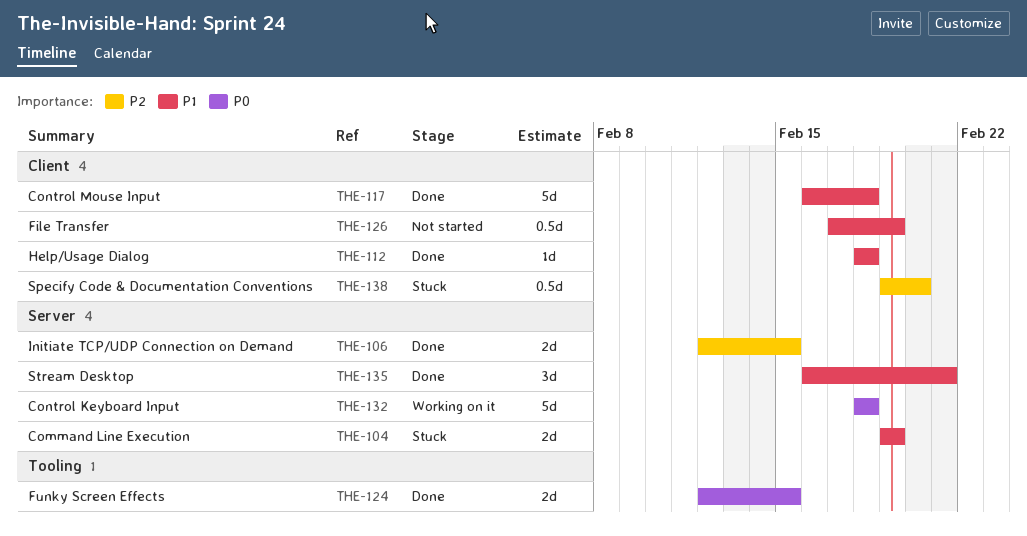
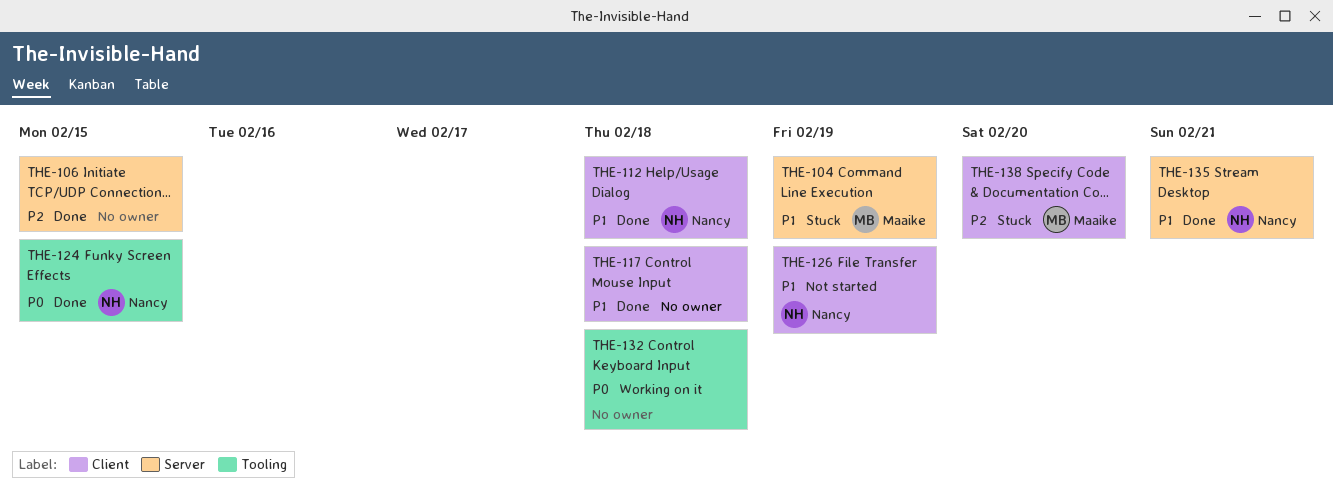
THE-132, label: Server -> Tooling

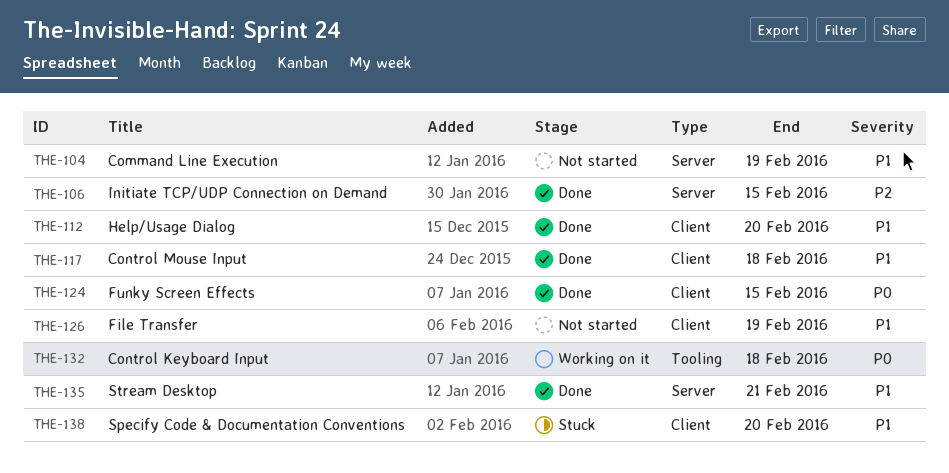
THE-104, status: Stuck -> Not started
THE-112, due: Feb 18 -> Feb 20
THE-124, label: Tooling -> Client
THE-138, priority: P2 -> P1

